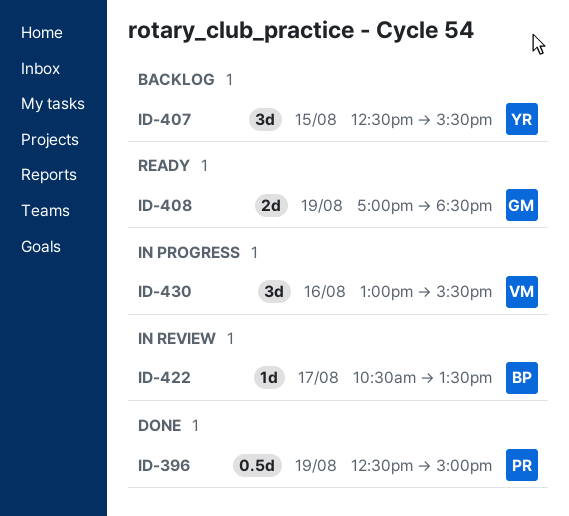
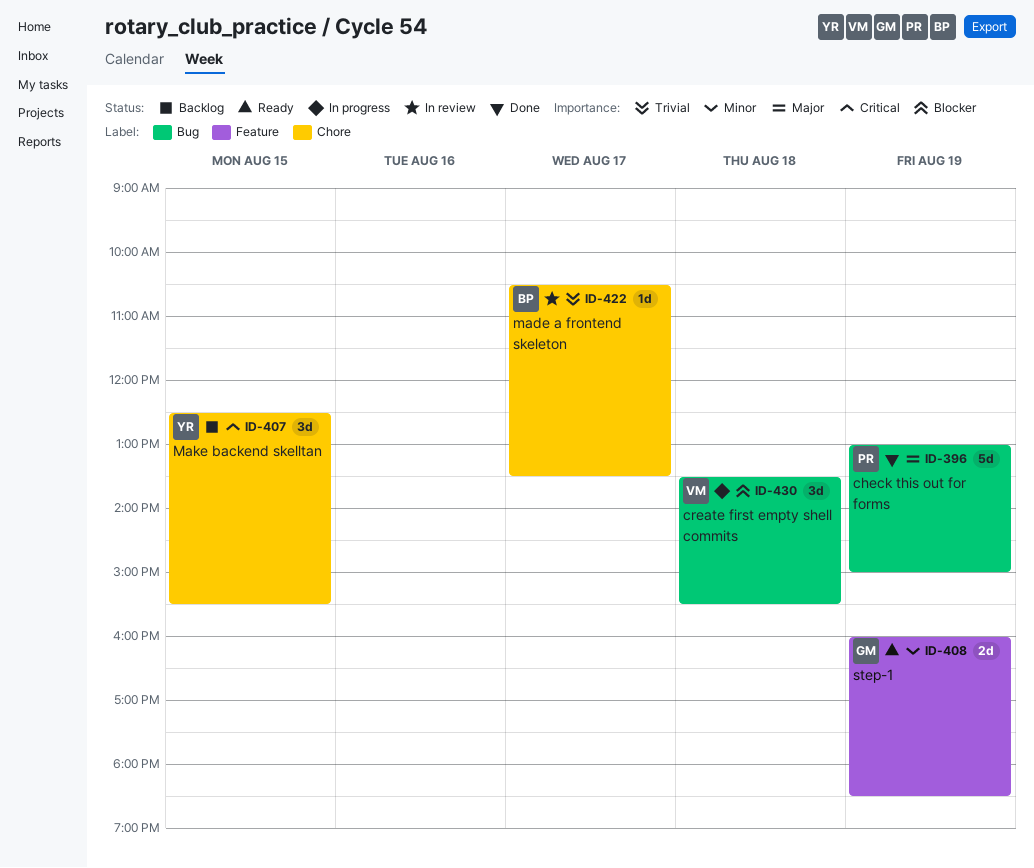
ID-396, estimate: 0.5d -> 5d
ID-396, begins: 12:30 -> 13:00
ID-408, begins: 17:00 -> 16:00
ID-430, day: Aug 16 -> Aug 18
ID-430, begins: 13:00 -> 13:30

